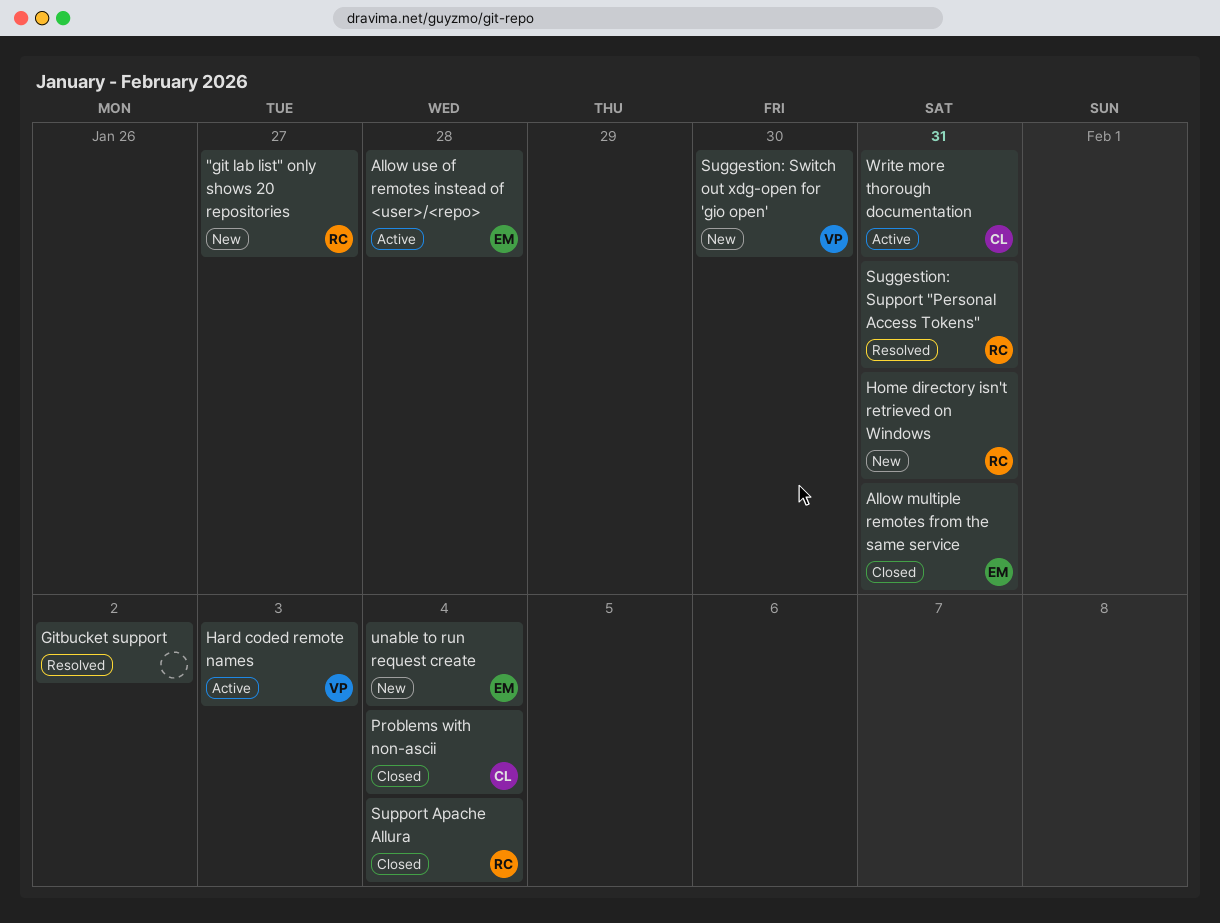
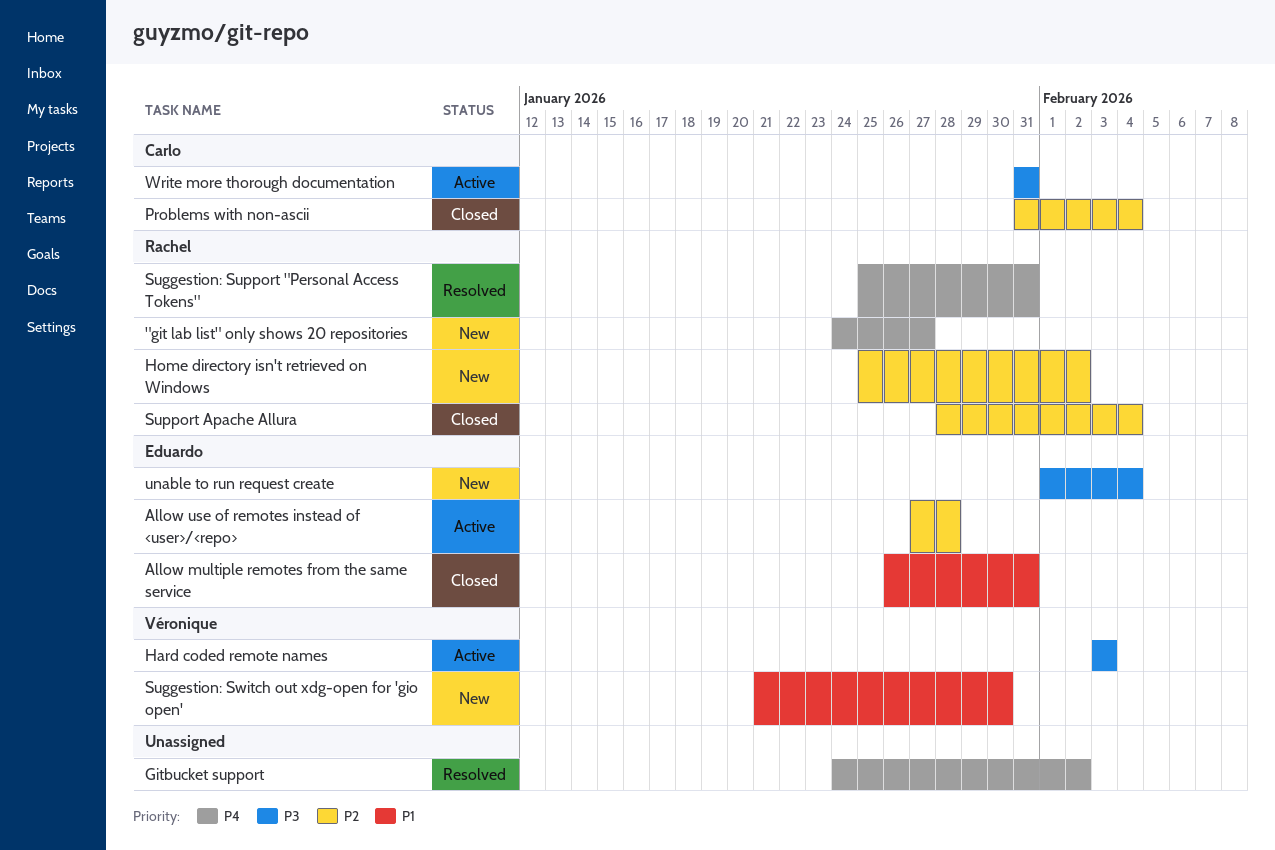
Home directory isn't retrieved on Windows, due: Jan 31 -> Feb 2

